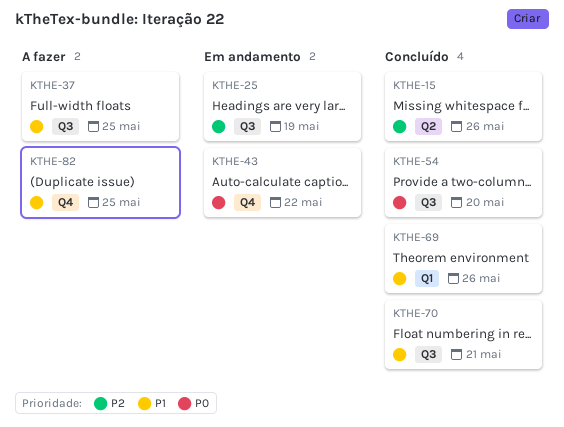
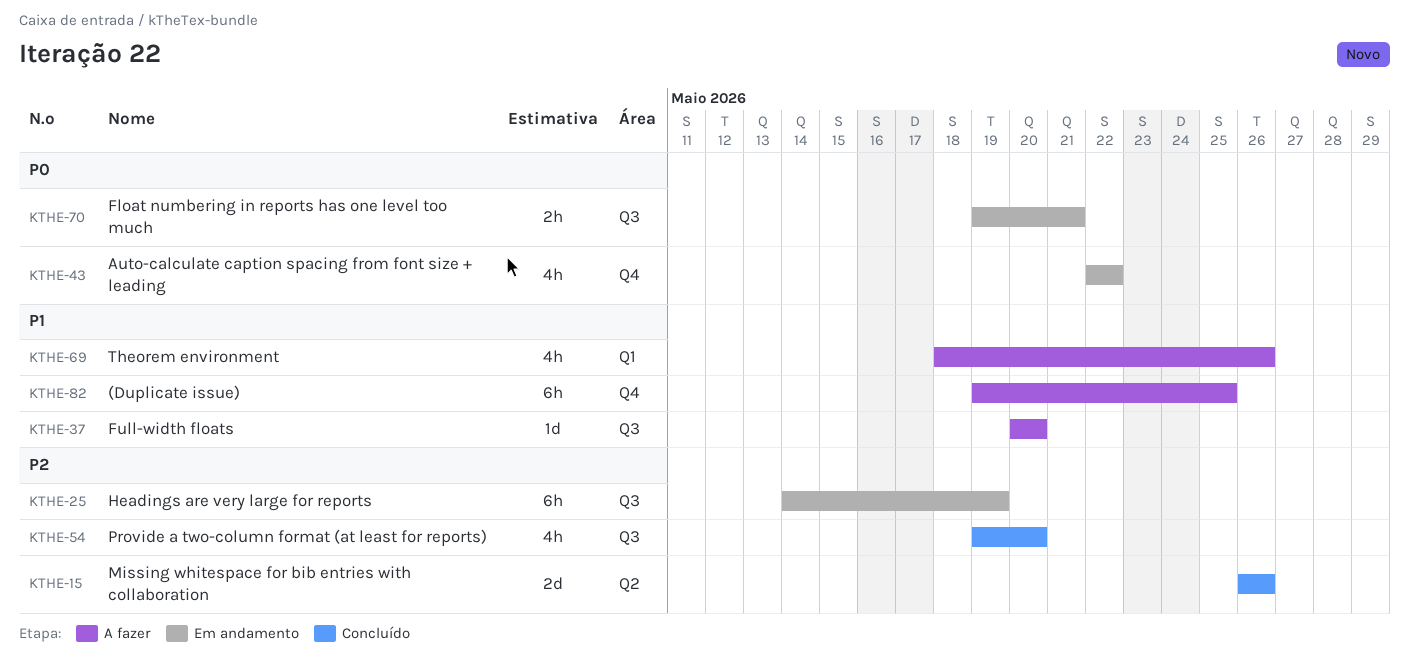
KTHE-37, due: May 25 -> May 20
KTHE-54, priority: P0 -> P2
KTHE-69, status: Concluído -> A fazer
KTHE-70, status: Concluído -> Em andamento
KTHE-70, priority: P1 -> P0

